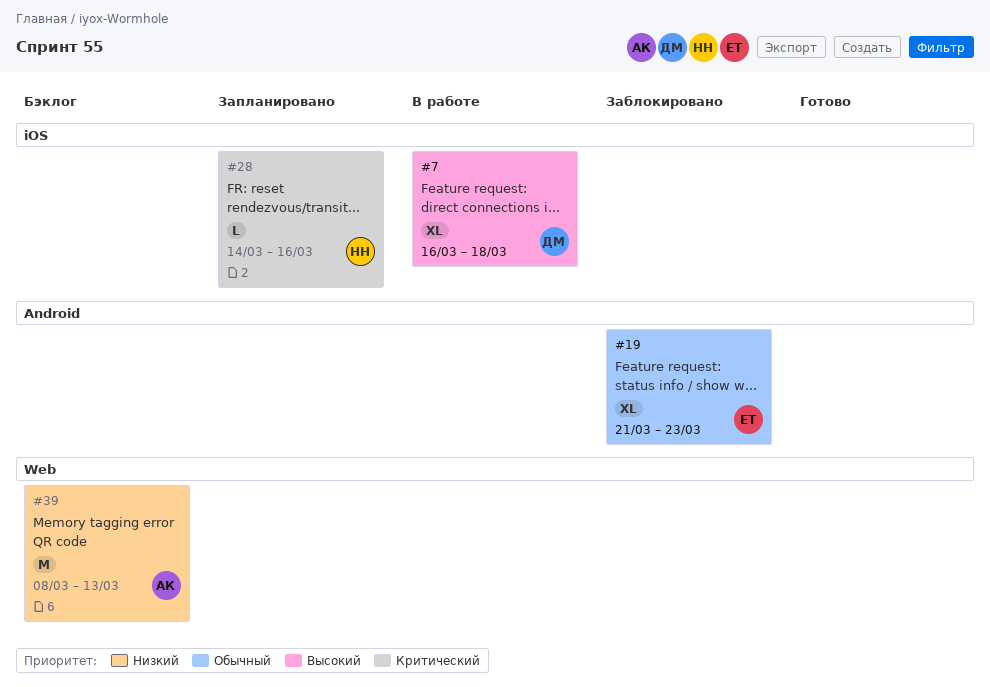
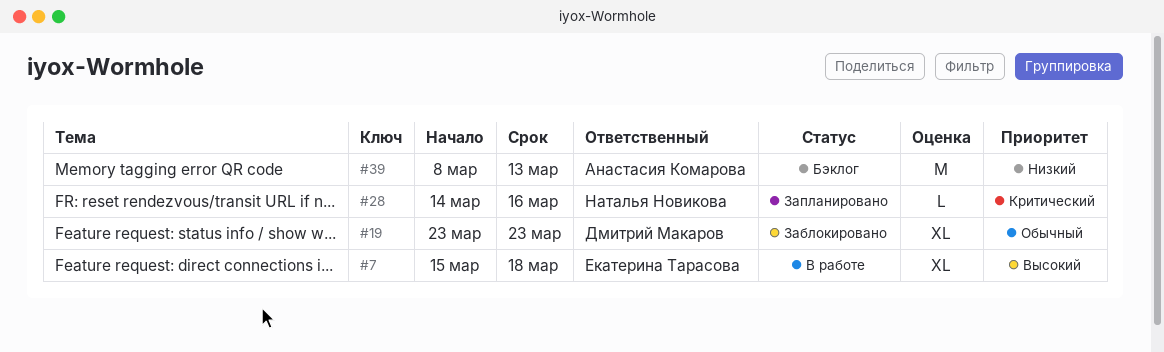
#7, owner: Дмитрий Макаров -> Екатерина Тарасова
#7, start: Mar 16 -> Mar 15
#19, owner: Екатерина Тарасова -> Дмитрий Макаров
#19, start: Mar 21 -> Mar 23

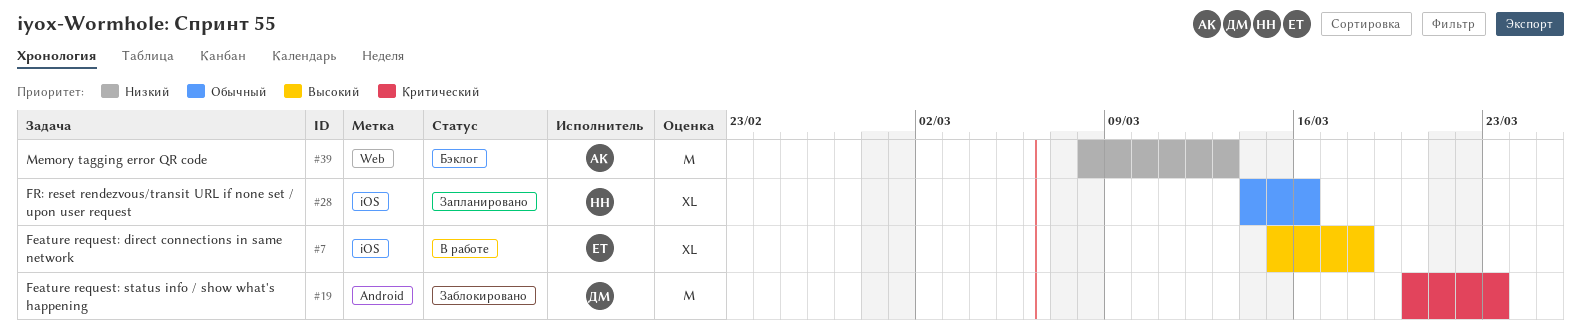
#19, priority: Обычный -> Критический
#19, estimate: XL -> M
#19, start: Mar 23 -> Mar 20
#28, priority: Критический -> Обычный
#28, estimate: L -> XL

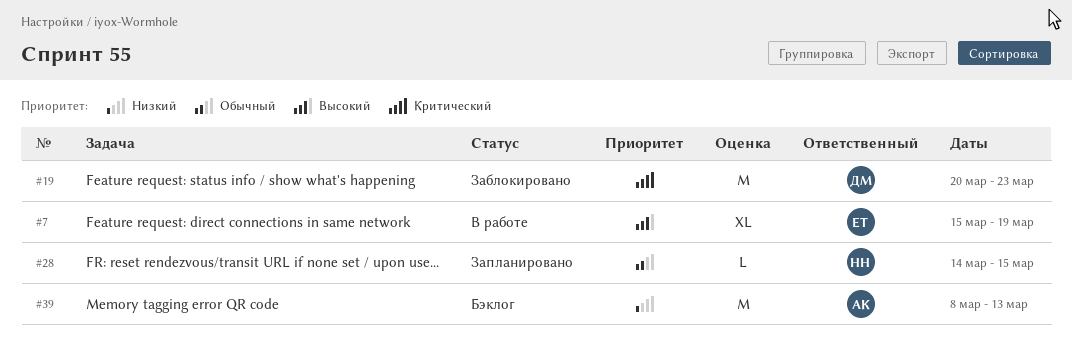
#7, due: Mar 18 -> Mar 19
#28, estimate: XL -> L
#28, due: Mar 16 -> Mar 15

